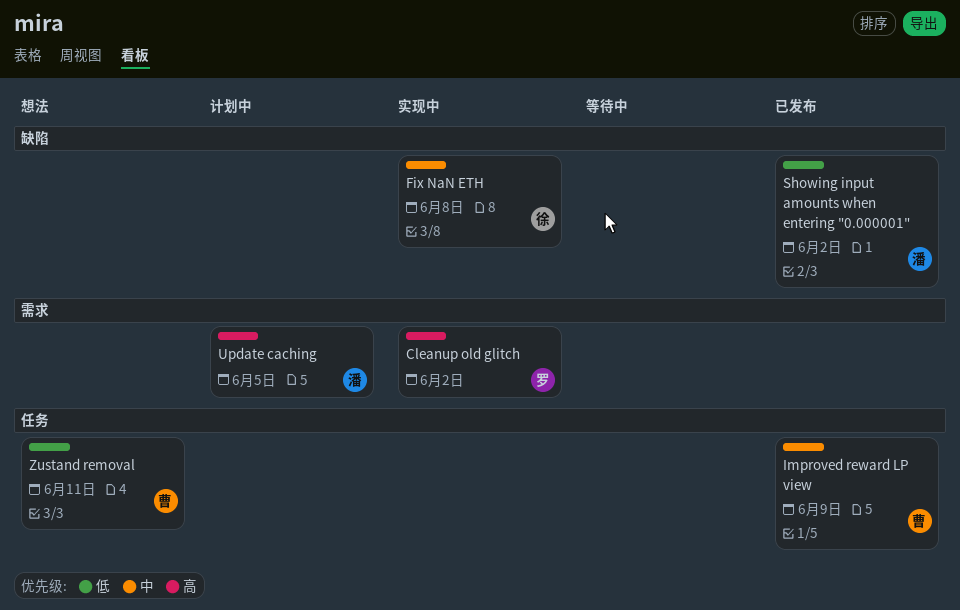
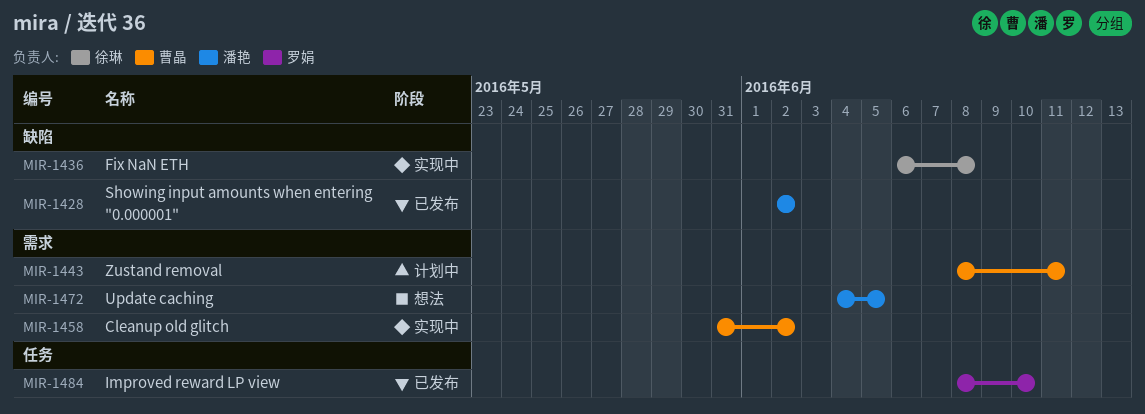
Cleanup old glitch, owner: 罗娟 -> 曹晶
Improved reward LP view, owner: 曹晶 -> 罗娟
Improved reward LP view, due: Jun 9 -> Jun 10
Update caching, status: 计划中 -> 想法
Zustand removal, status: 想法 -> 计划中
Zustand removal, label: 任务 -> 需求

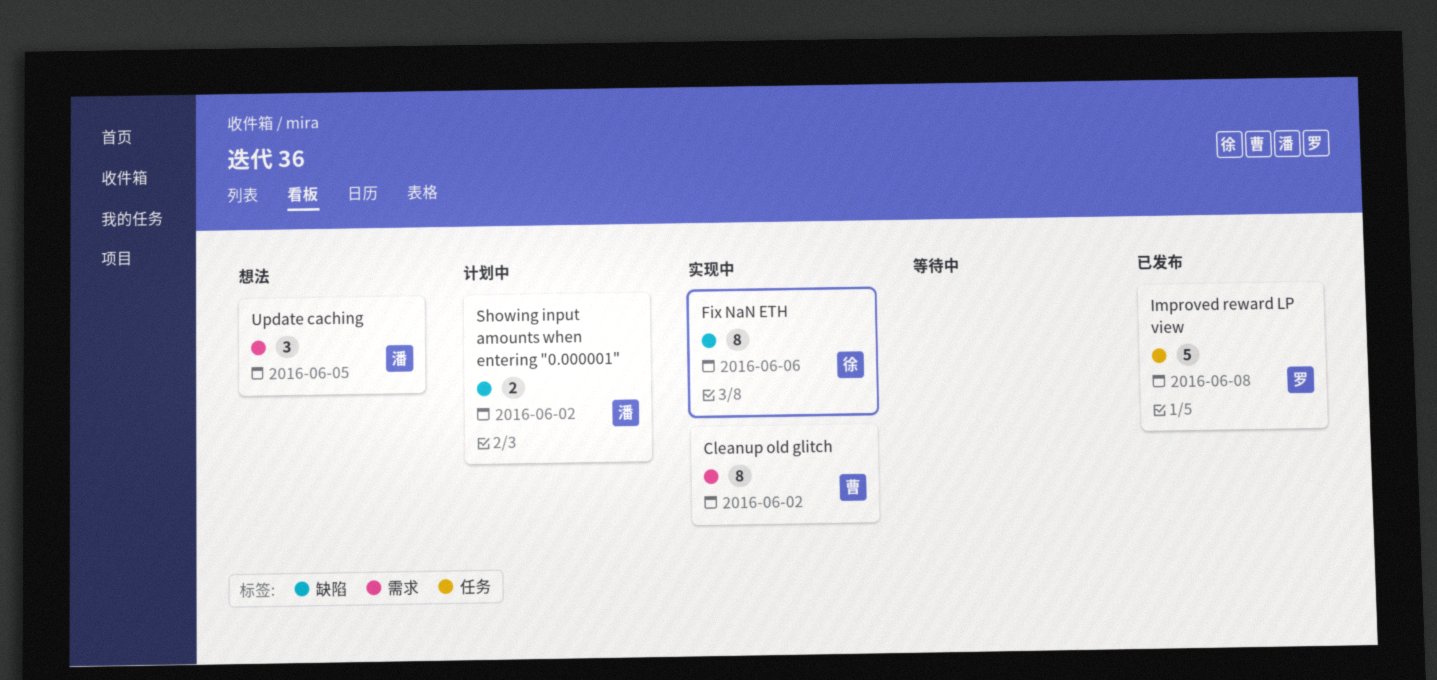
Fix NaN ETH, due: Jun 8 -> Jun 6
Improved reward LP view, due: Jun 10 -> Jun 8
Showing input amounts when entering "0.000001", status: 已发布 -> 计划中
Zustand removal: present -> none

